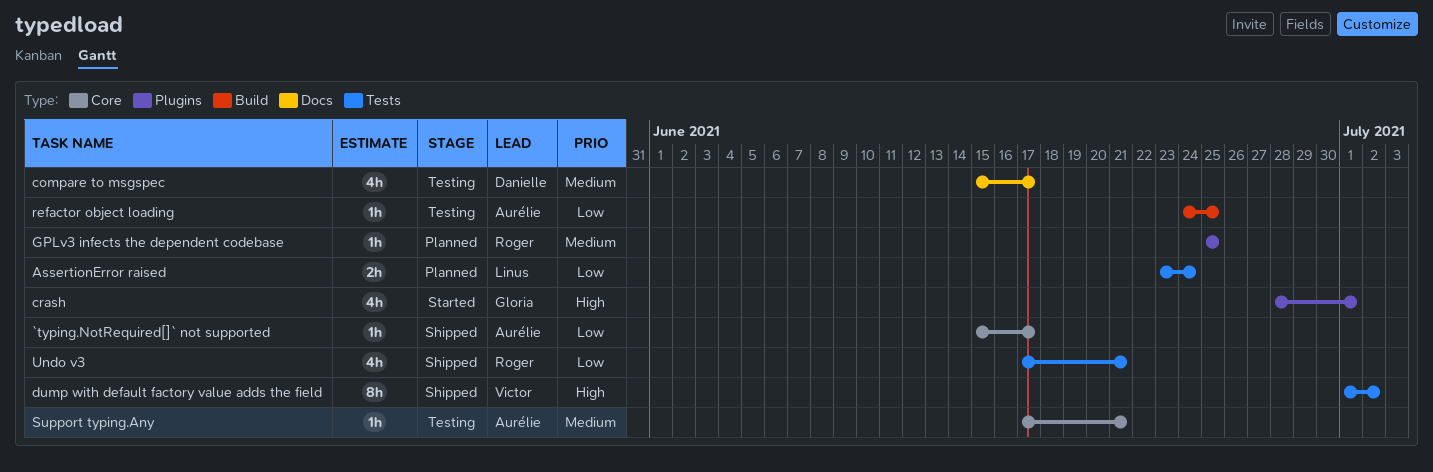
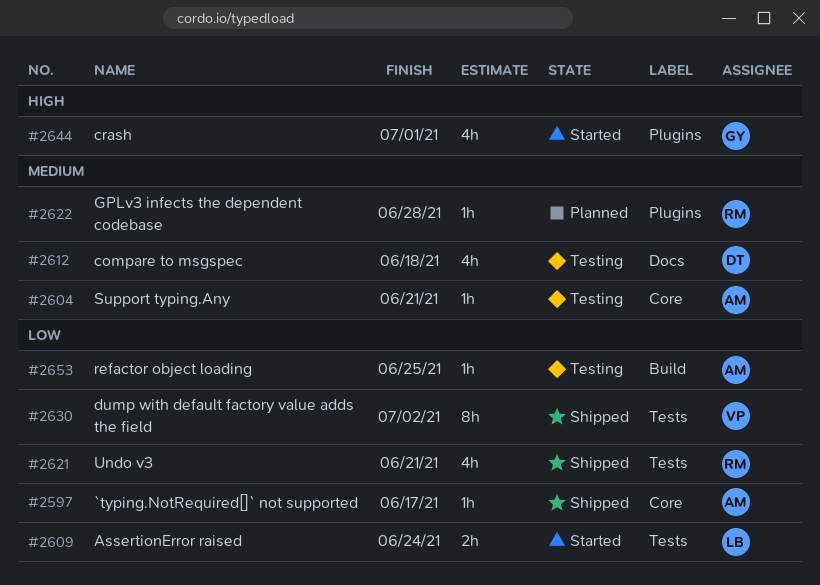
AssertionError raised, status: Planned -> Started
compare to msgspec, due: Jun 17 -> Jun 18
dump with default factory value adds the field, priority: High -> Low
GPLv3 infects the dependent codebase, due: Jun 25 -> Jun 28

